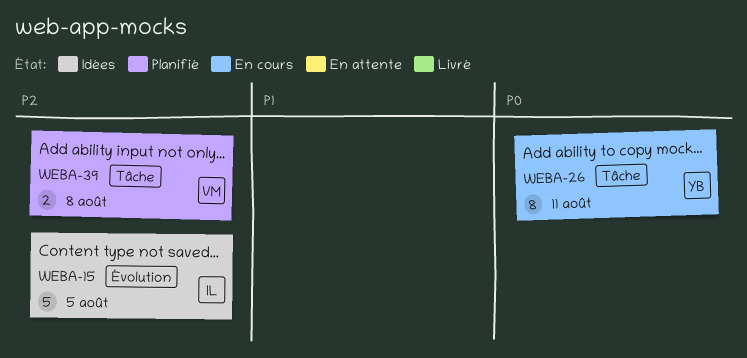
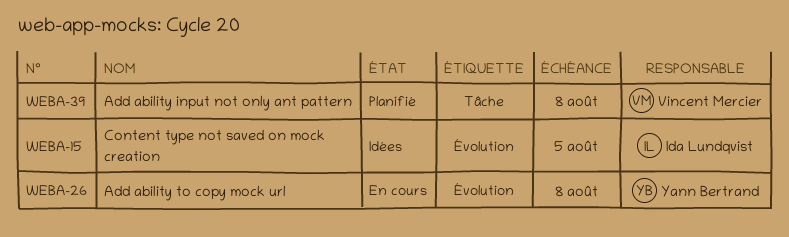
WEBA-26, label: Tâche -> Évolution
WEBA-26, due: Aug 11 -> Aug 8

